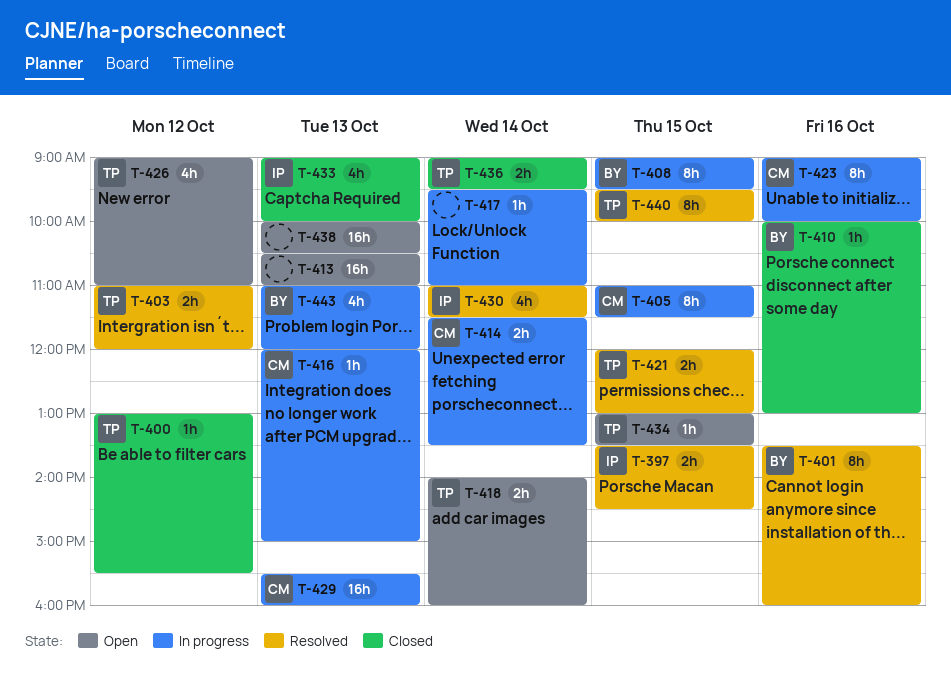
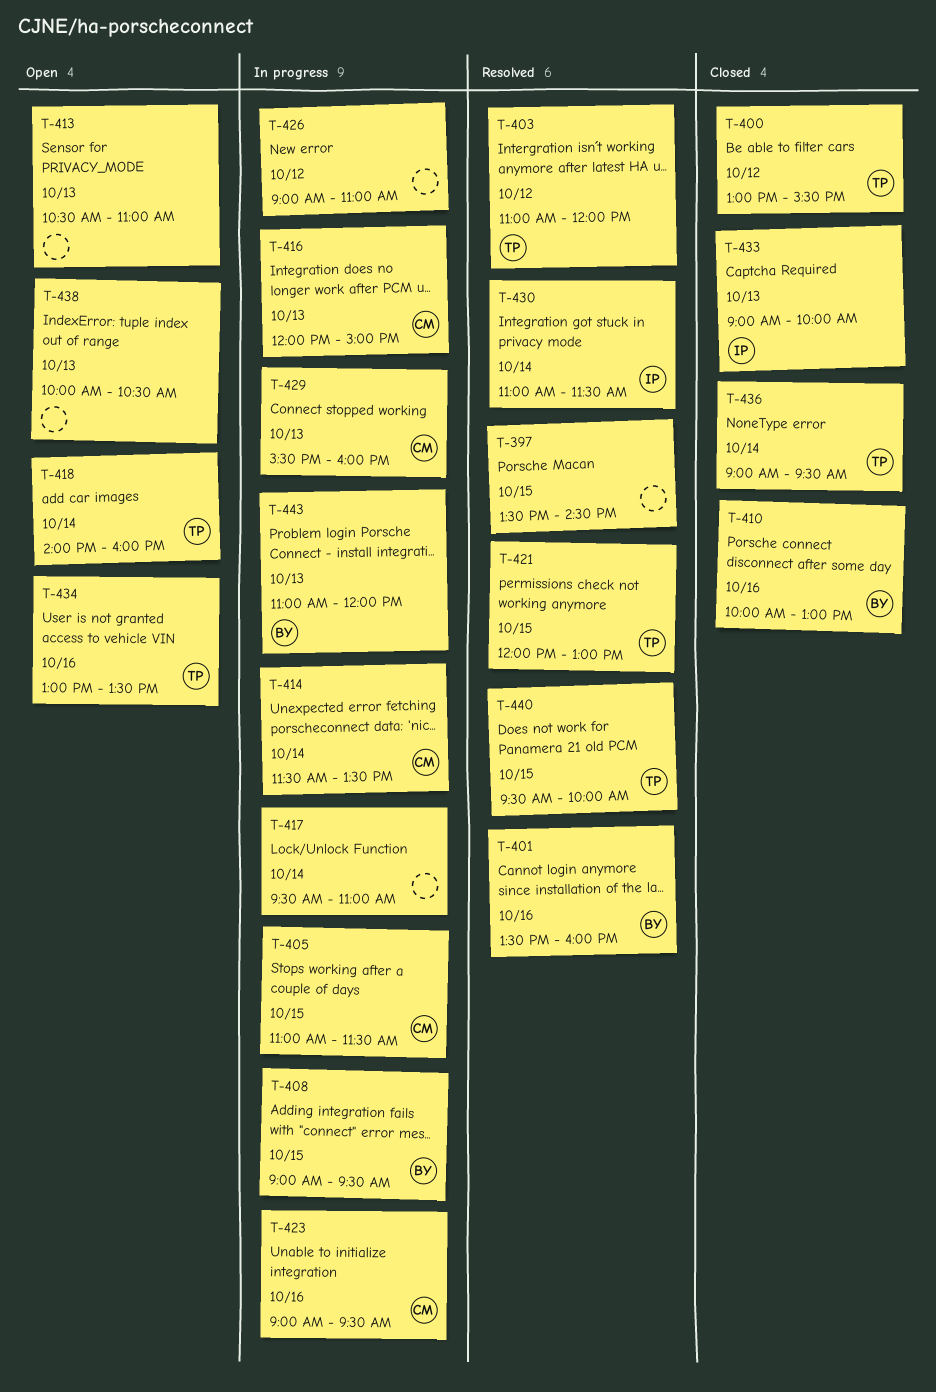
T-397, owner: IP -> none
T-423, ends: 10:00 -> 09:30
T-426, status: Open -> In progress
T-426, owner: TP -> none
T-434, day: Oct 15 -> Oct 16

